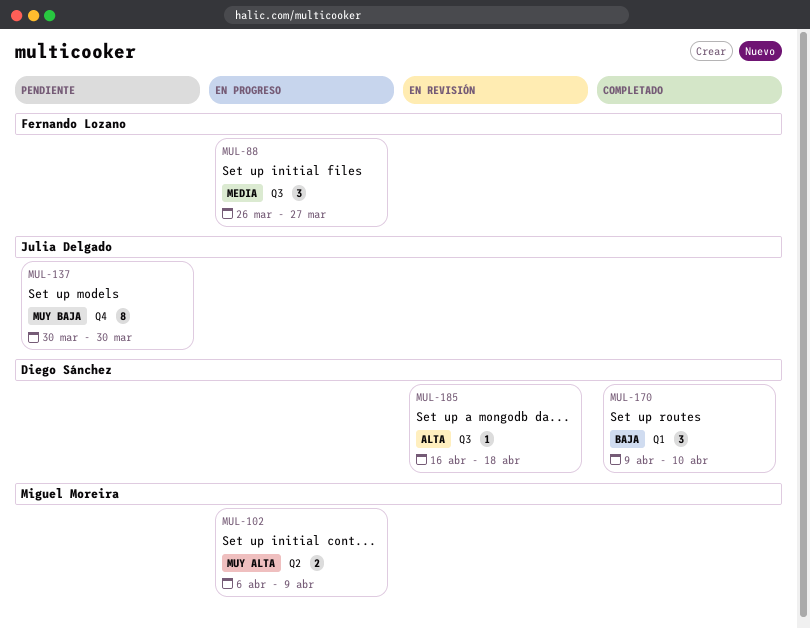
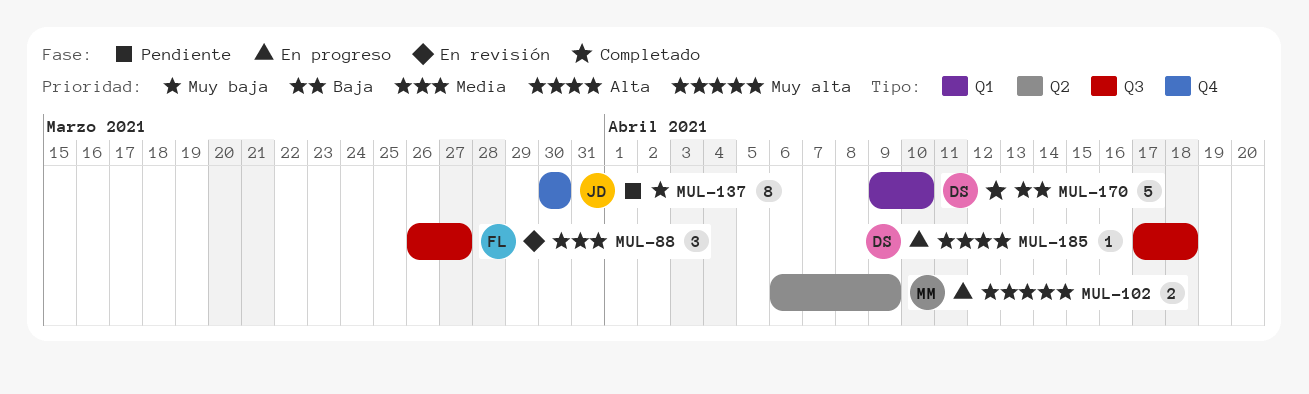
MUL-88, status: En progreso -> En revisión
MUL-170, estimate: 3 -> 5
MUL-185, status: En revisión -> En progreso
MUL-185, start: Apr 16 -> Apr 17

